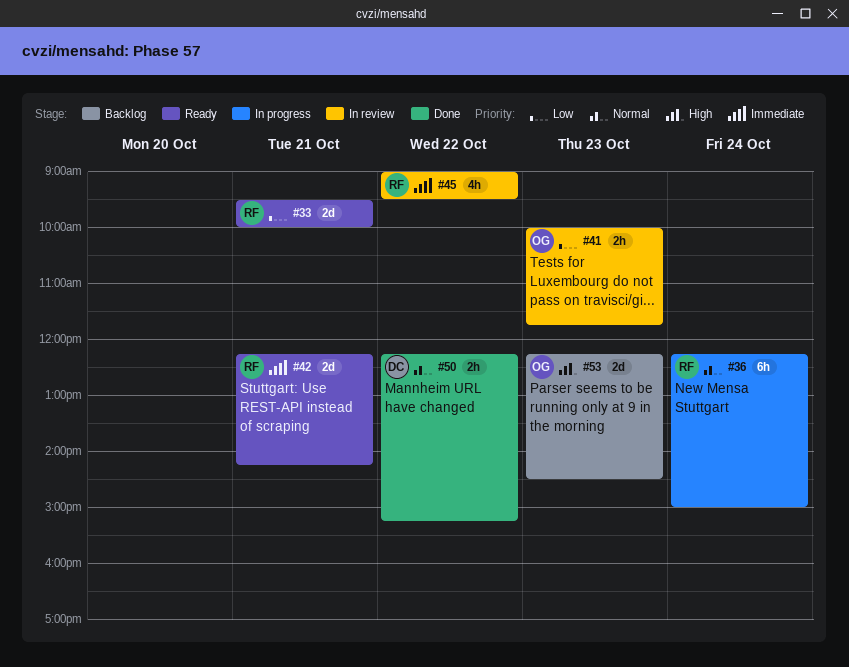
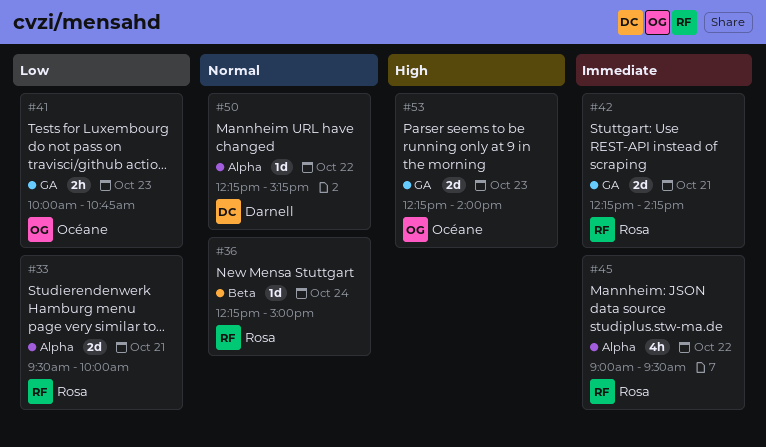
#36, estimate: 6h -> 1d
#41, ends: 11:45 -> 10:45
#50, estimate: 2h -> 1d
#53, ends: 14:30 -> 14:00

